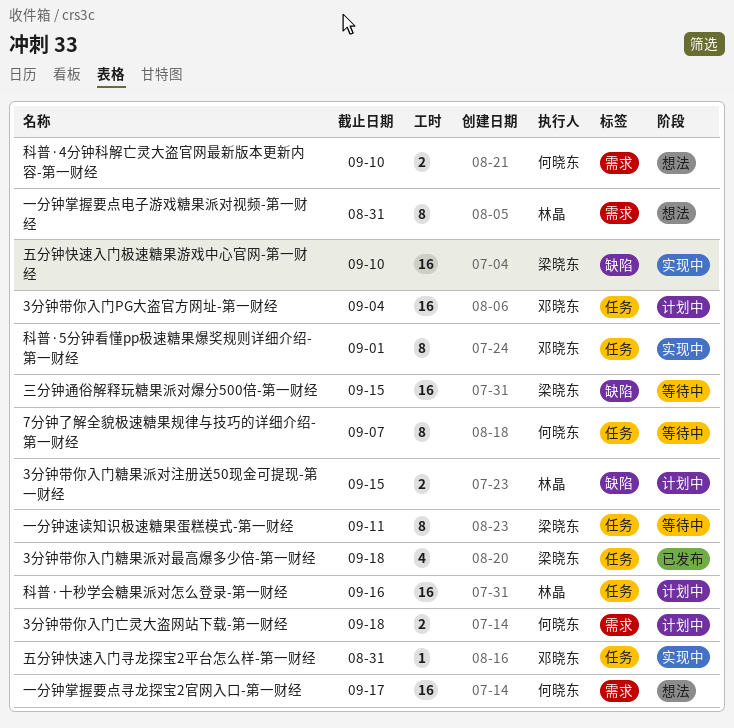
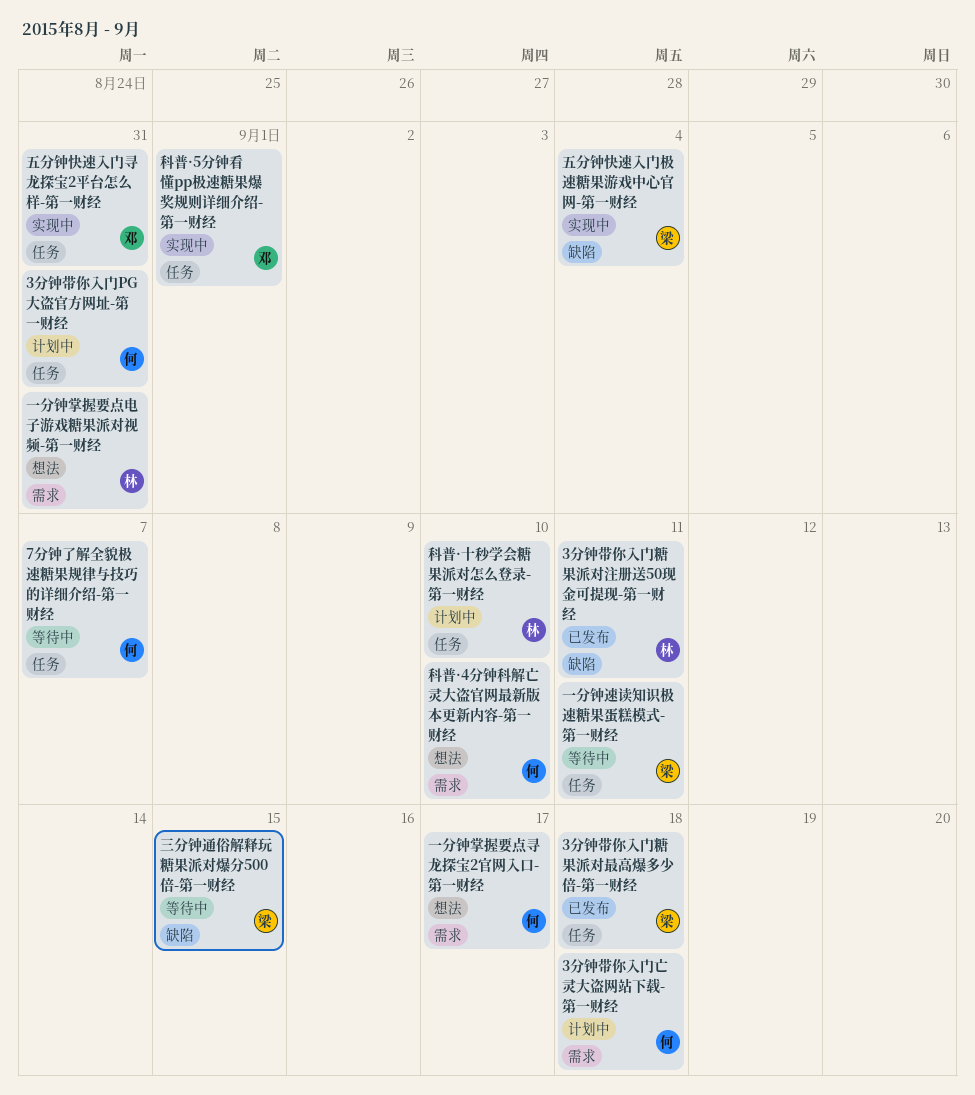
3分钟带你入门PG大盗官方网址-第一财经, owner: 邓晓东 -> 何晓东
3分钟带你入门PG大盗官方网址-第一财经, due: Sep 4 -> Aug 31
3分钟带你入门糖果派对注册送50现金可提现-第一财经, status: 计划中 -> 已发布
3分钟带你入门糖果派对注册送50现金可提现-第一财经, due: Sep 15 -> Sep 11
五分钟快速入门极速糖果游戏中心官网-第一财经, due: Sep 10 -> Sep 4
科普·十秒学会糖果派对怎么登录-第一财经, due: Sep 16 -> Sep 10

